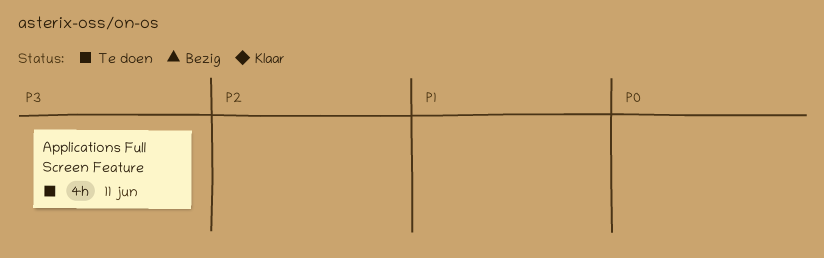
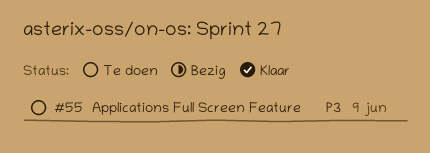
Applications Full Screen Feature, due: Jun 11 -> Jun 9

